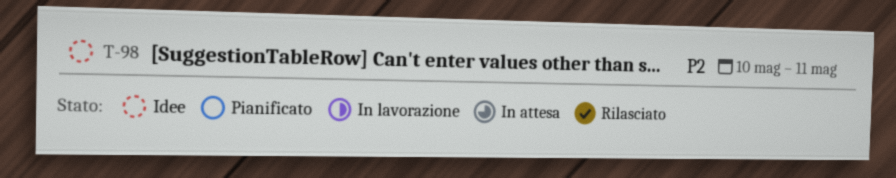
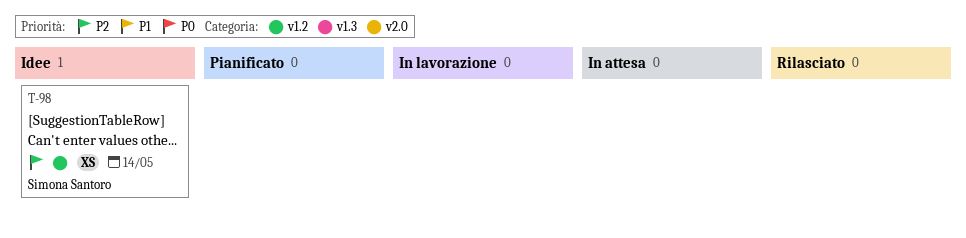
T-98, due: May 11 -> May 14

